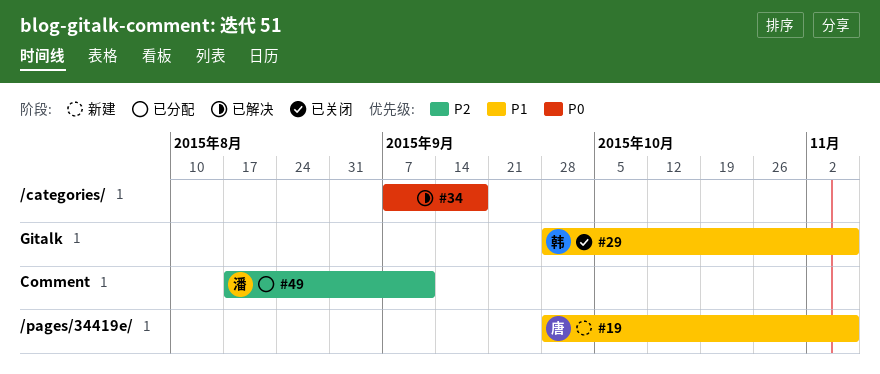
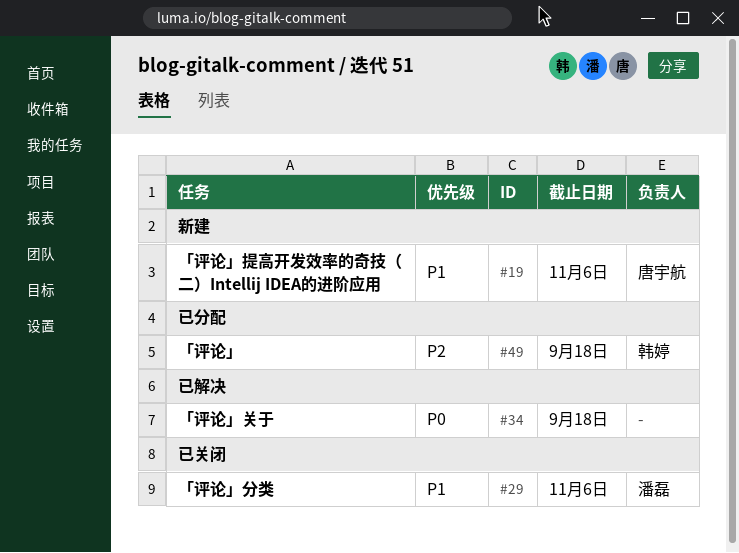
#29, owner: 韩婷 -> 潘磊
#49, owner: 潘磊 -> 韩婷
#49, due: Sep 11 -> Sep 18

